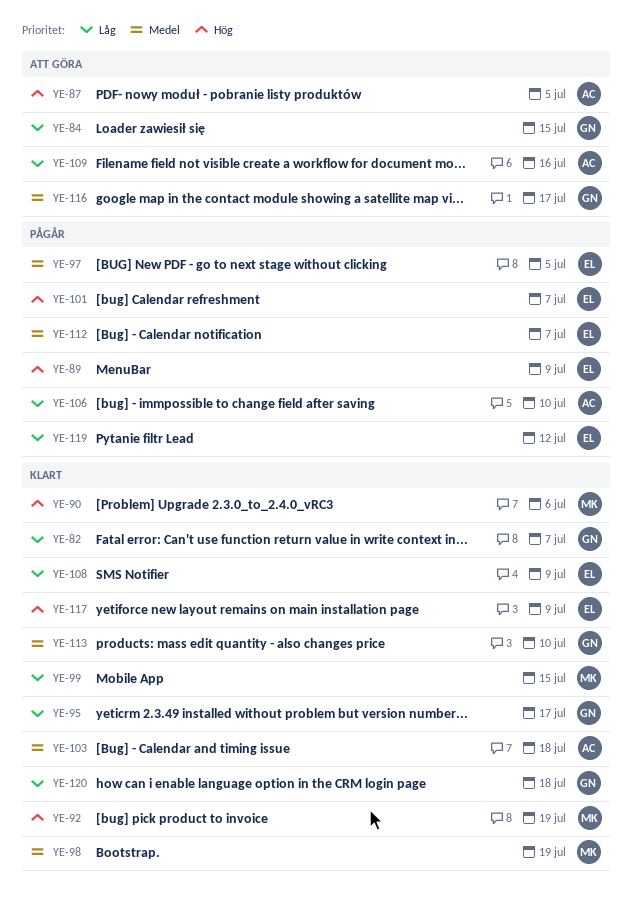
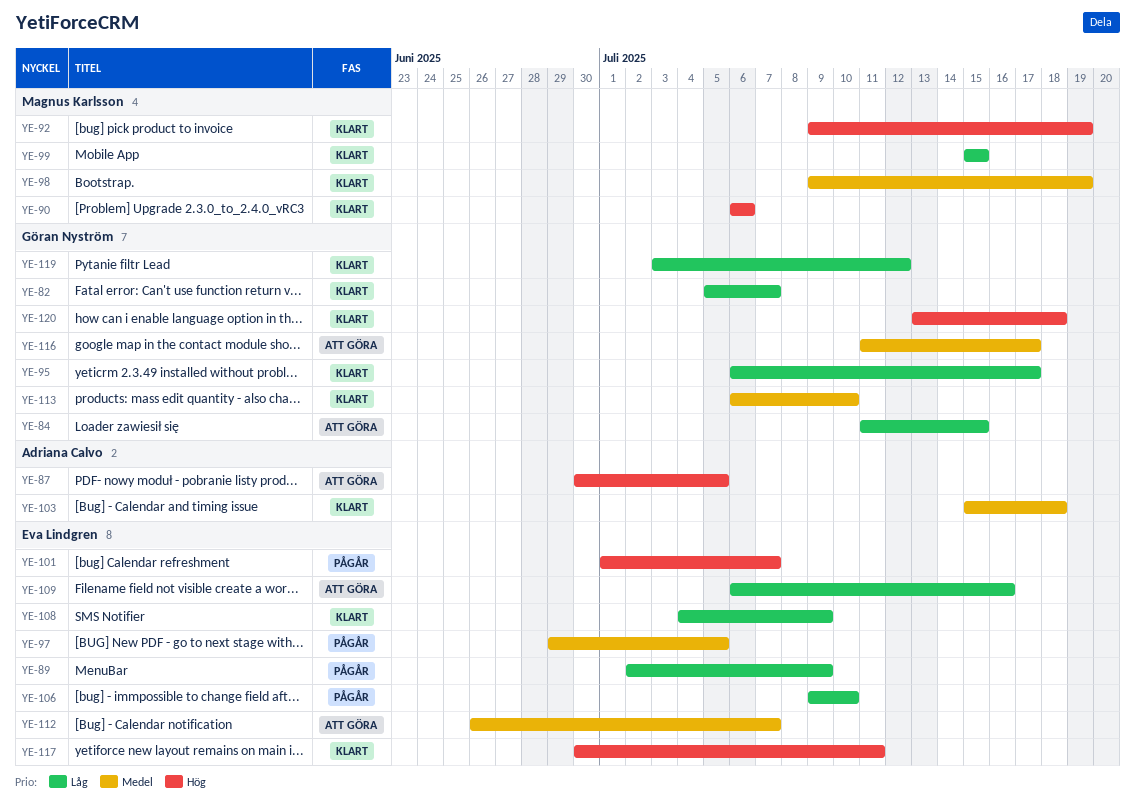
YE-89, priority: Hög -> Låg
YE-106, owner: Adriana Calvo -> Eva Lindgren
YE-109, owner: Adriana Calvo -> Eva Lindgren
YE-112, status: Pågår -> Att göra
YE-117, due: Jul 9 -> Jul 11
YE-119, status: Pågår -> Klart
YE-119, owner: Eva Lindgren -> Göran Nyström
YE-120, priority: Låg -> Hög

